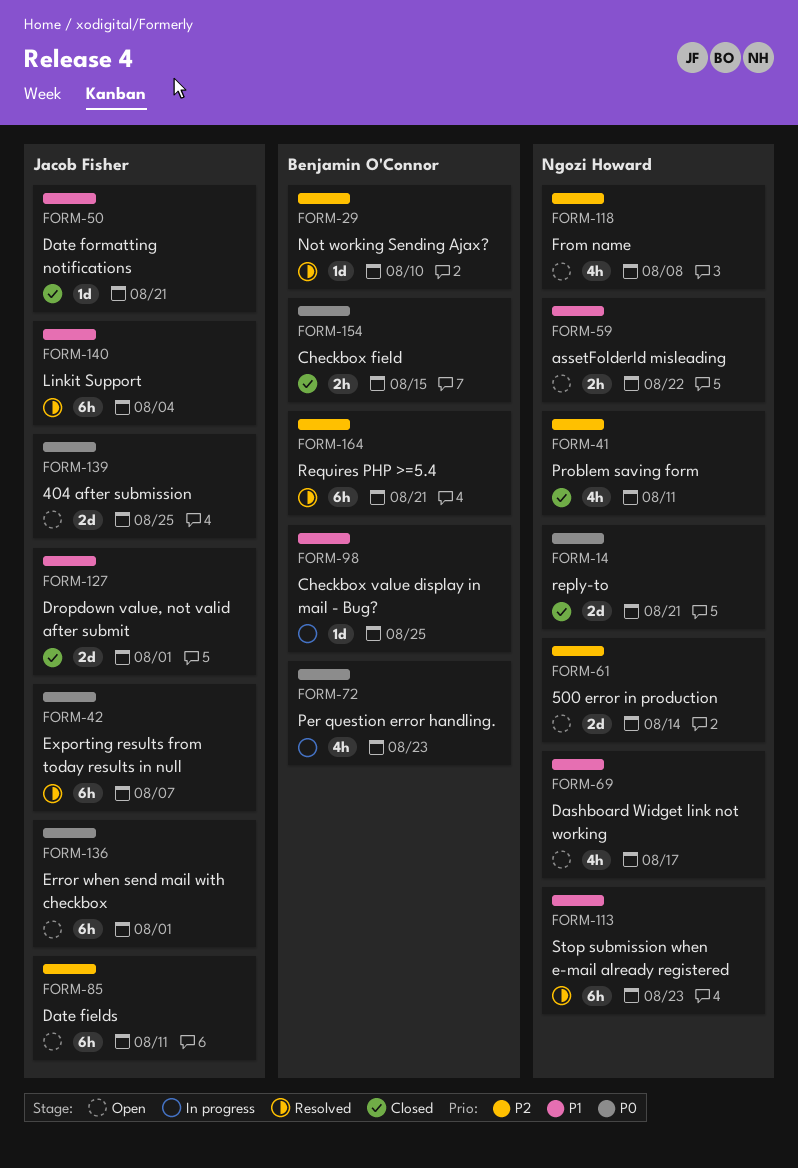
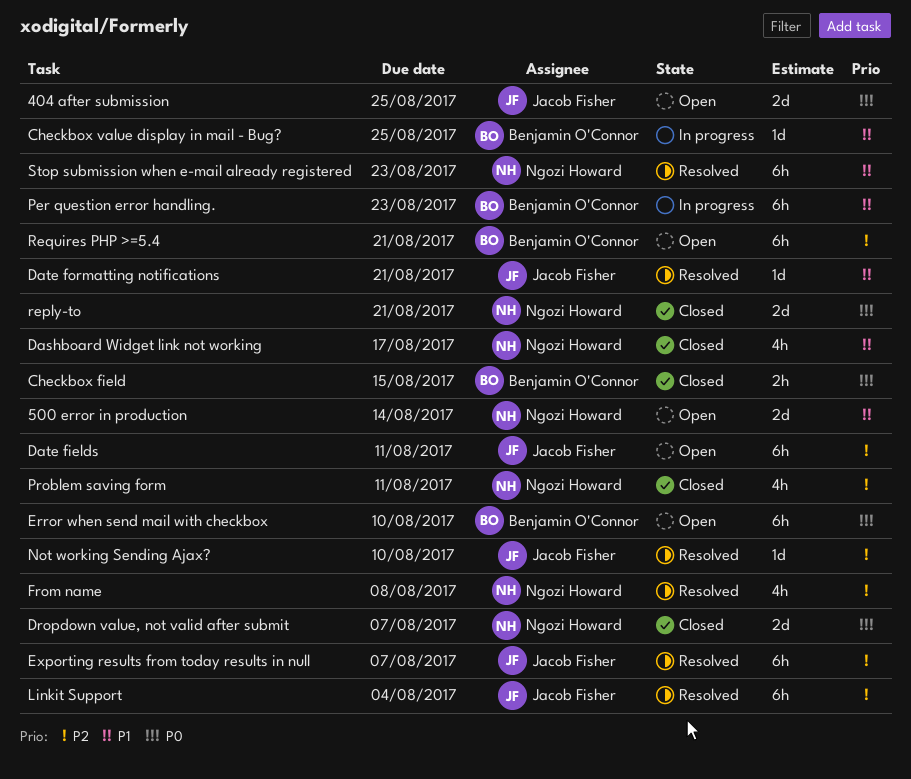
500 error in production, priority: P2 -> P1
assetFolderId misleading: present -> none
Dashboard Widget link not working, status: Open -> Closed
Date formatting notifications, status: Closed -> Resolved
Dropdown value, not valid after submit, owner: Jacob Fisher -> Ngozi Howard
Dropdown value, not valid after submit, priority: P1 -> P0
Dropdown value, not valid after submit, due: Aug 1 -> Aug 7
Error when send mail with checkbox, owner: Jacob Fisher -> Benjamin O'Connor
Error when send mail with checkbox, due: Aug 1 -> Aug 10
Exporting results from today results in null, priority: P0 -> P2
From name, status: Open -> Resolved
Linkit Support, priority: P1 -> P2
Not working Sending Ajax?, owner: Benjamin O'Connor -> Jacob Fisher
Per question error handling., priority: P0 -> P1
Per question error handling., estimate: 4h -> 6h
Requires PHP >=5.4, status: Resolved -> Open

